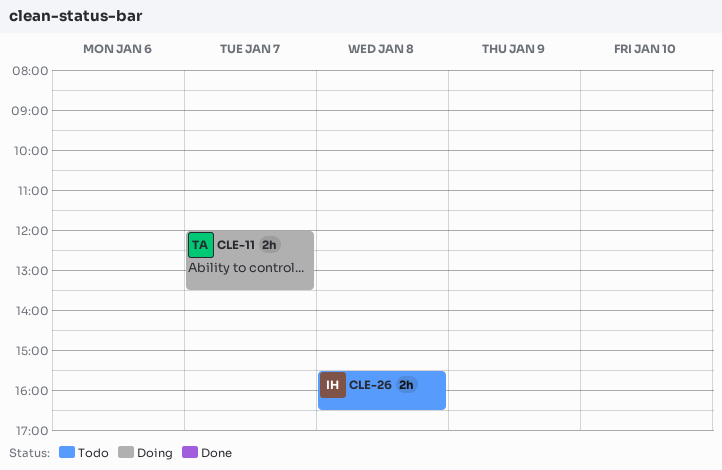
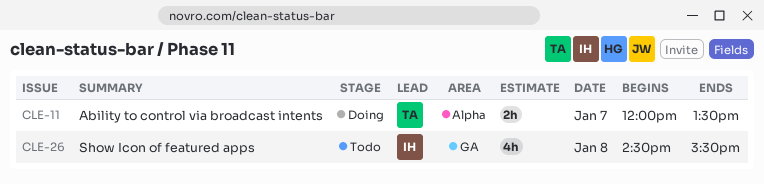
CLE-26, estimate: 2h -> 4h
CLE-26, begins: 15:30 -> 14:30
CLE-26, ends: 16:30 -> 15:30

